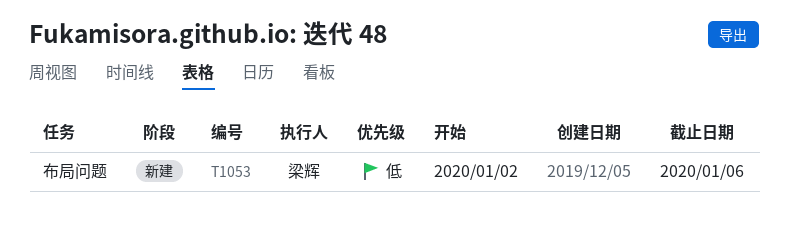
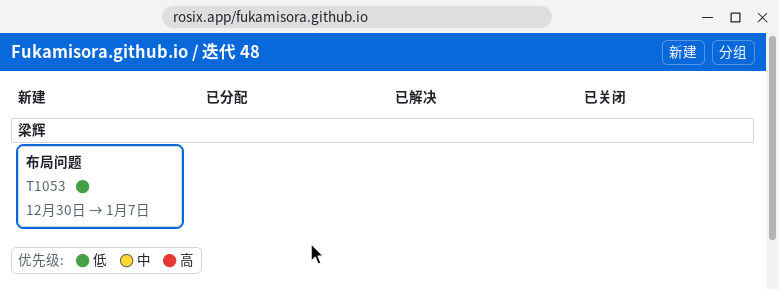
T1053, start: Jan 2 -> Dec 30
T1053, due: Jan 6 -> Jan 7

